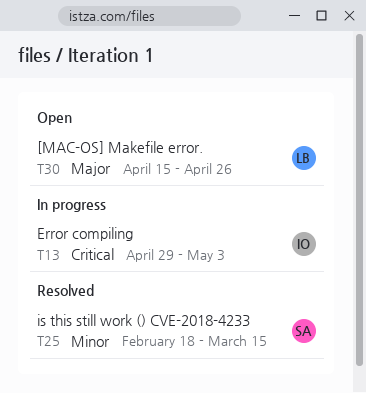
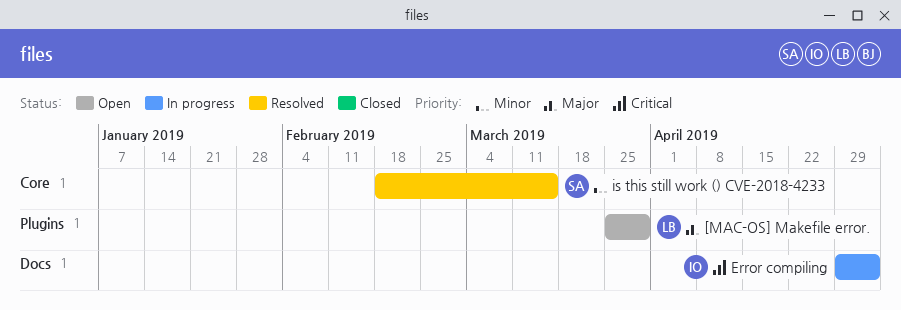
[MAC-OS] Makefile error., start: Apr 15 -> Mar 25
[MAC-OS] Makefile error., due: Apr 26 -> Mar 29

